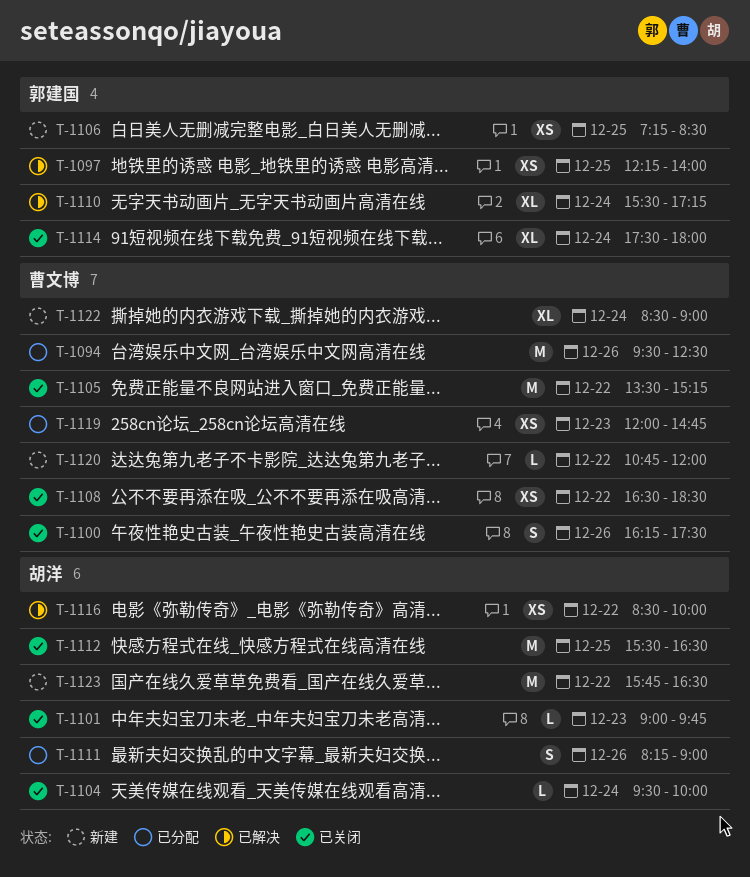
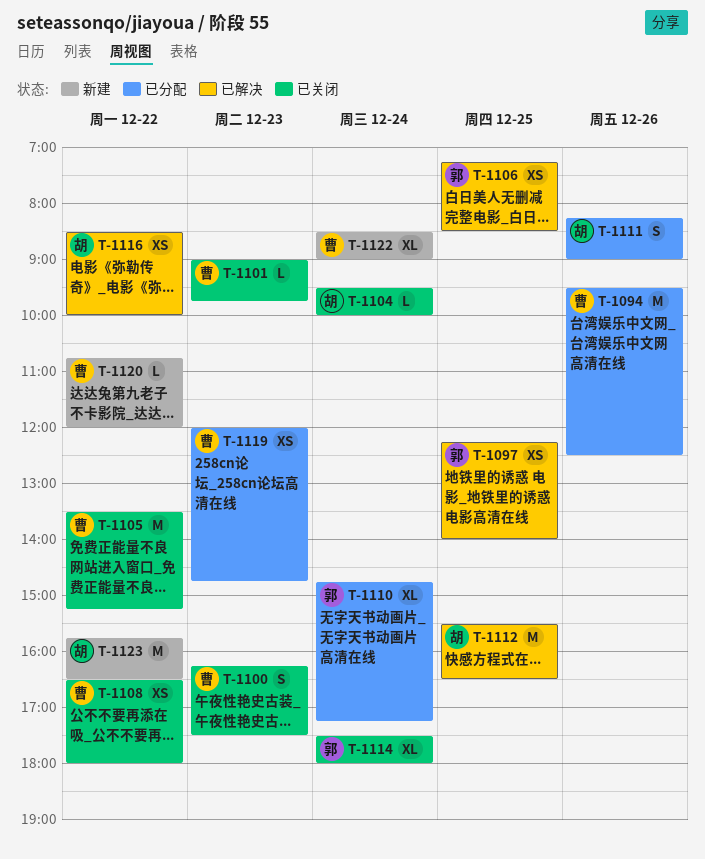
T-1100, day: Dec 26 -> Dec 23
T-1101, owner: 胡洋 -> 曹文博
T-1106, status: 新建 -> 已解决
T-1108, ends: 18:30 -> 18:00
T-1110, status: 已解决 -> 已分配
T-1110, begins: 15:30 -> 14:45
T-1112, status: 已关闭 -> 已解决

